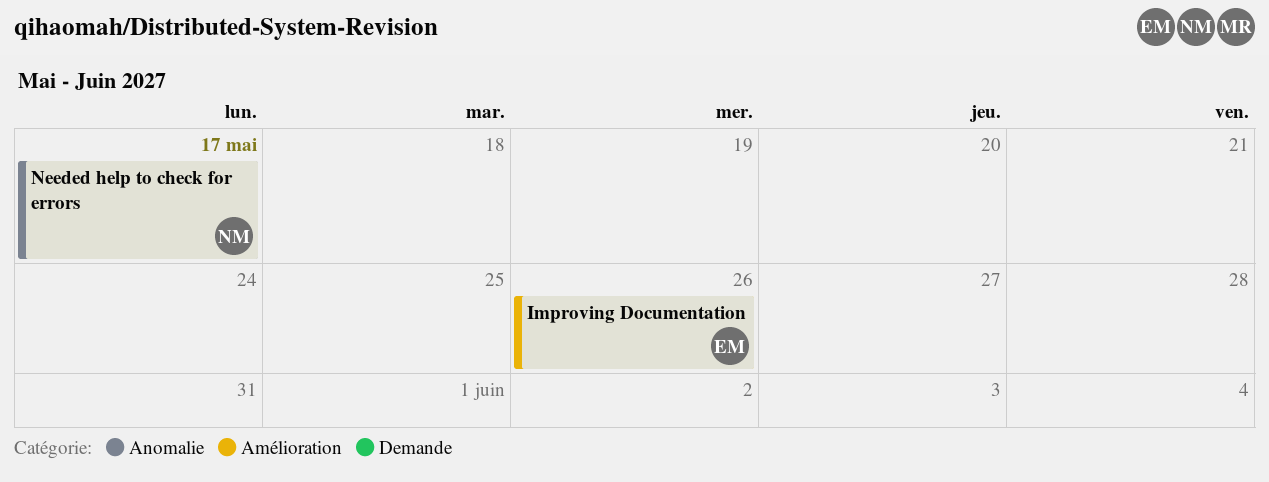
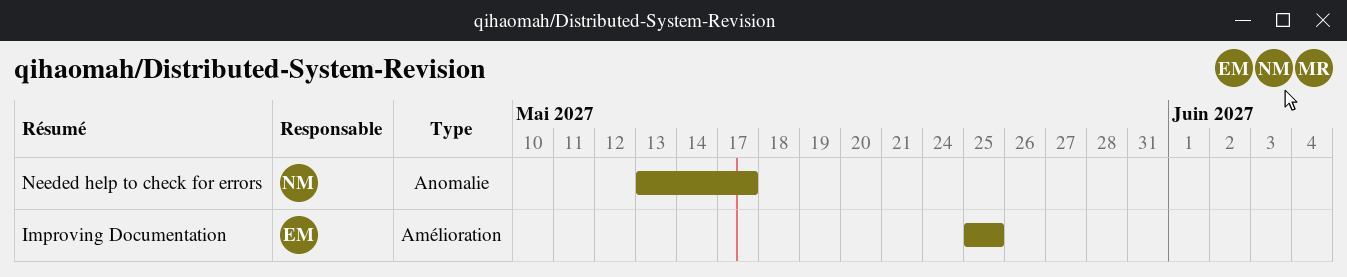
Improving Documentation, due: May 26 -> May 25

